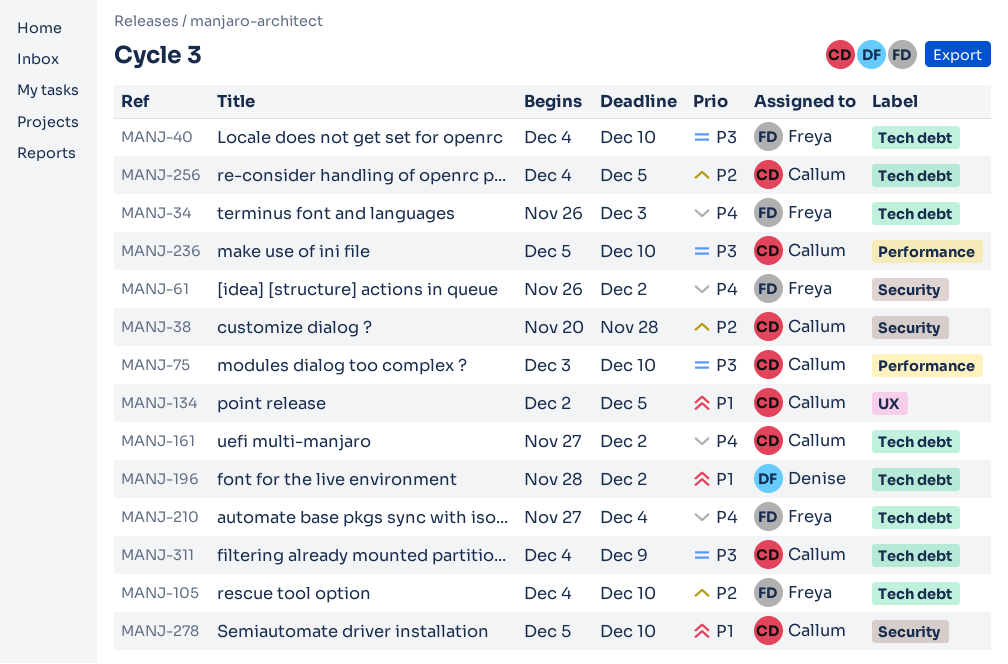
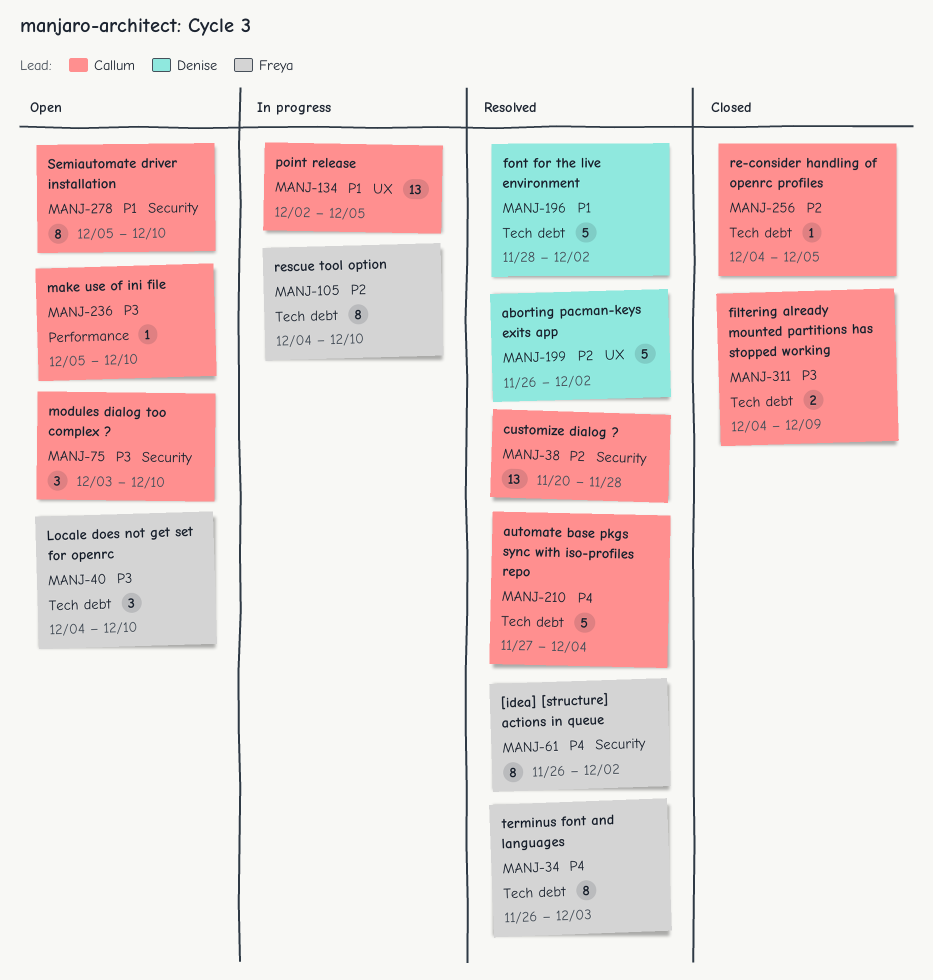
MANJ-75, label: Performance -> Security
MANJ-161: present -> none
MANJ-199: none -> present
MANJ-210, owner: Freya -> Callum

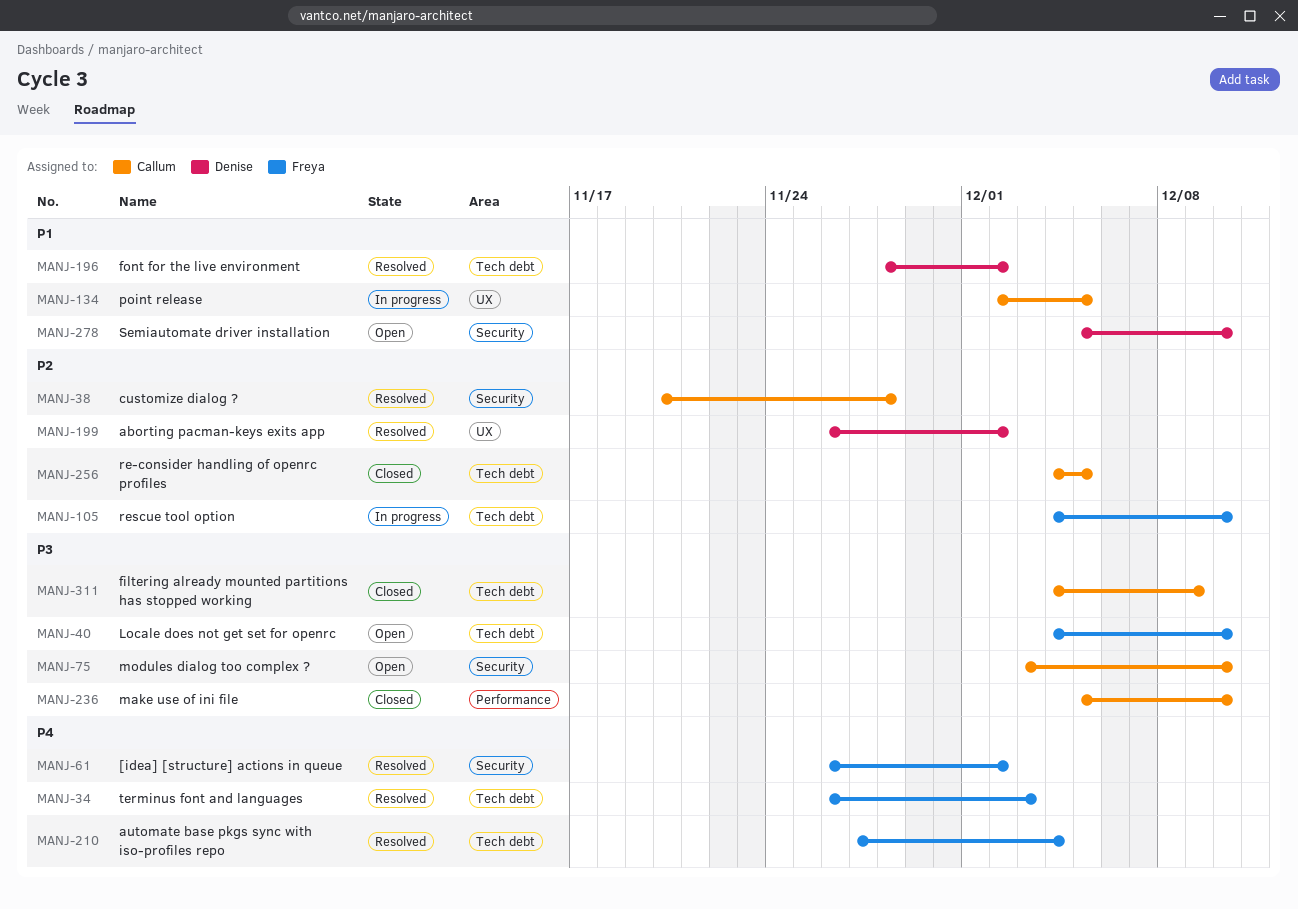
MANJ-210, owner: Callum -> Freya
MANJ-236, status: Open -> Closed
MANJ-278, owner: Callum -> Denise

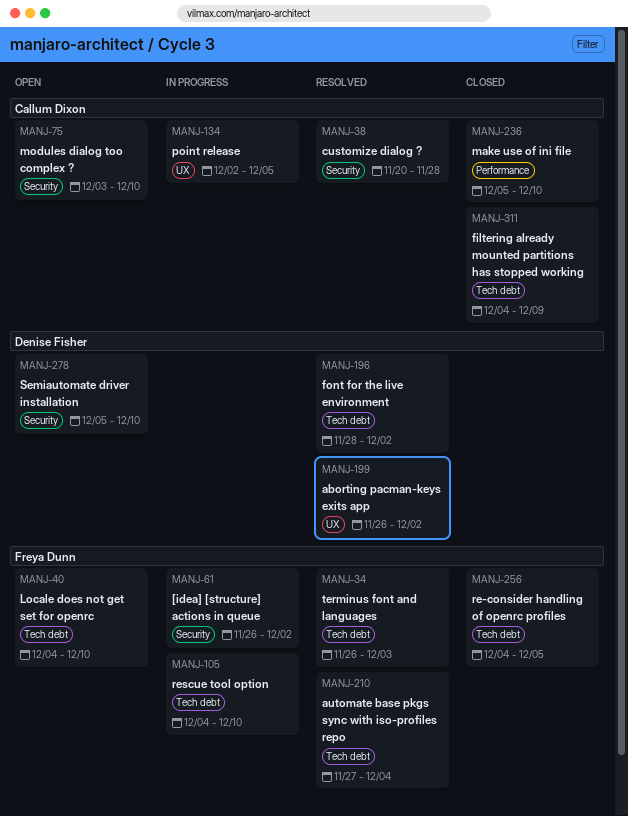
MANJ-61, status: Resolved -> In progress
MANJ-256, owner: Callum Dixon -> Freya Dunn

